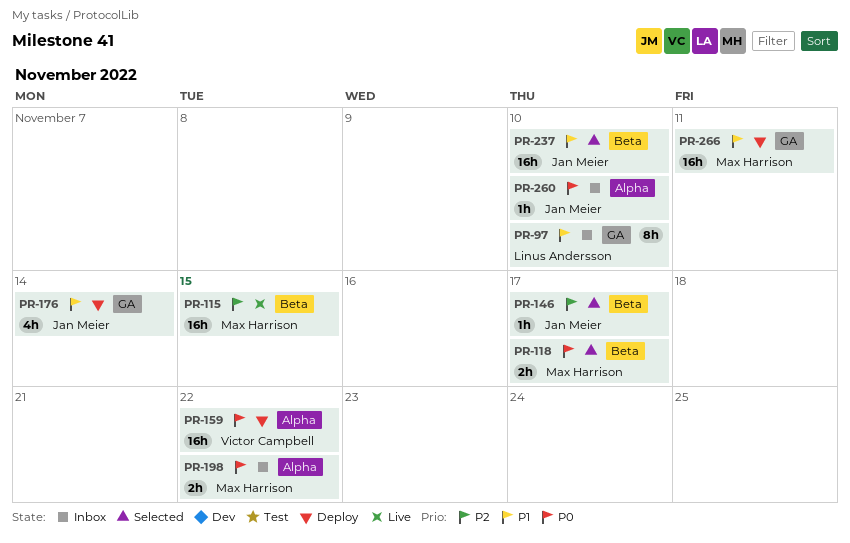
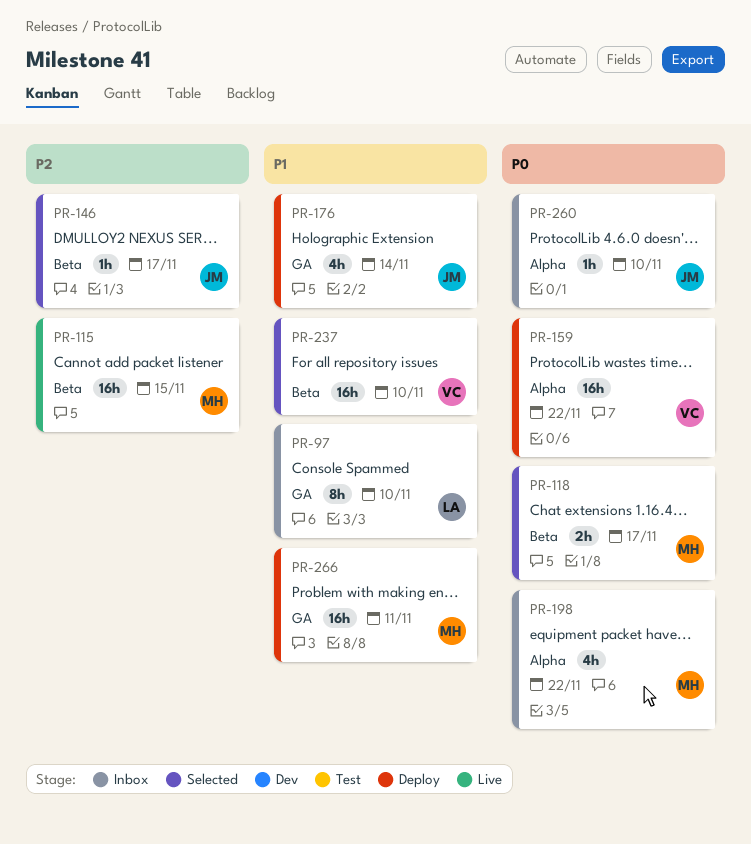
PR-198, estimate: 2h -> 4h
PR-237, owner: Jan Meier -> Victor Campbell

